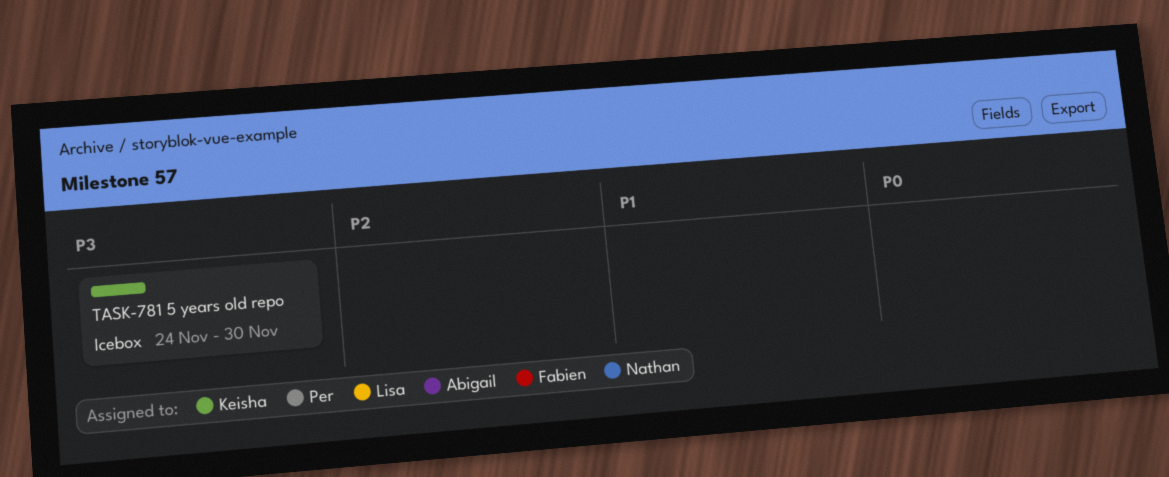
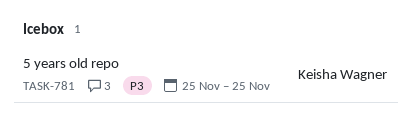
TASK-781, start: Nov 24 -> Nov 25
TASK-781, due: Nov 30 -> Nov 25

